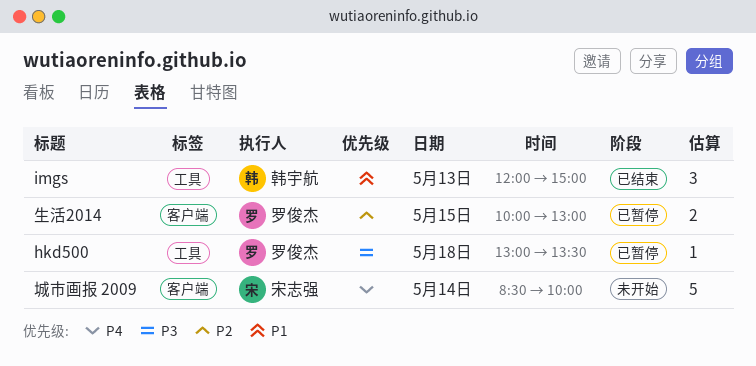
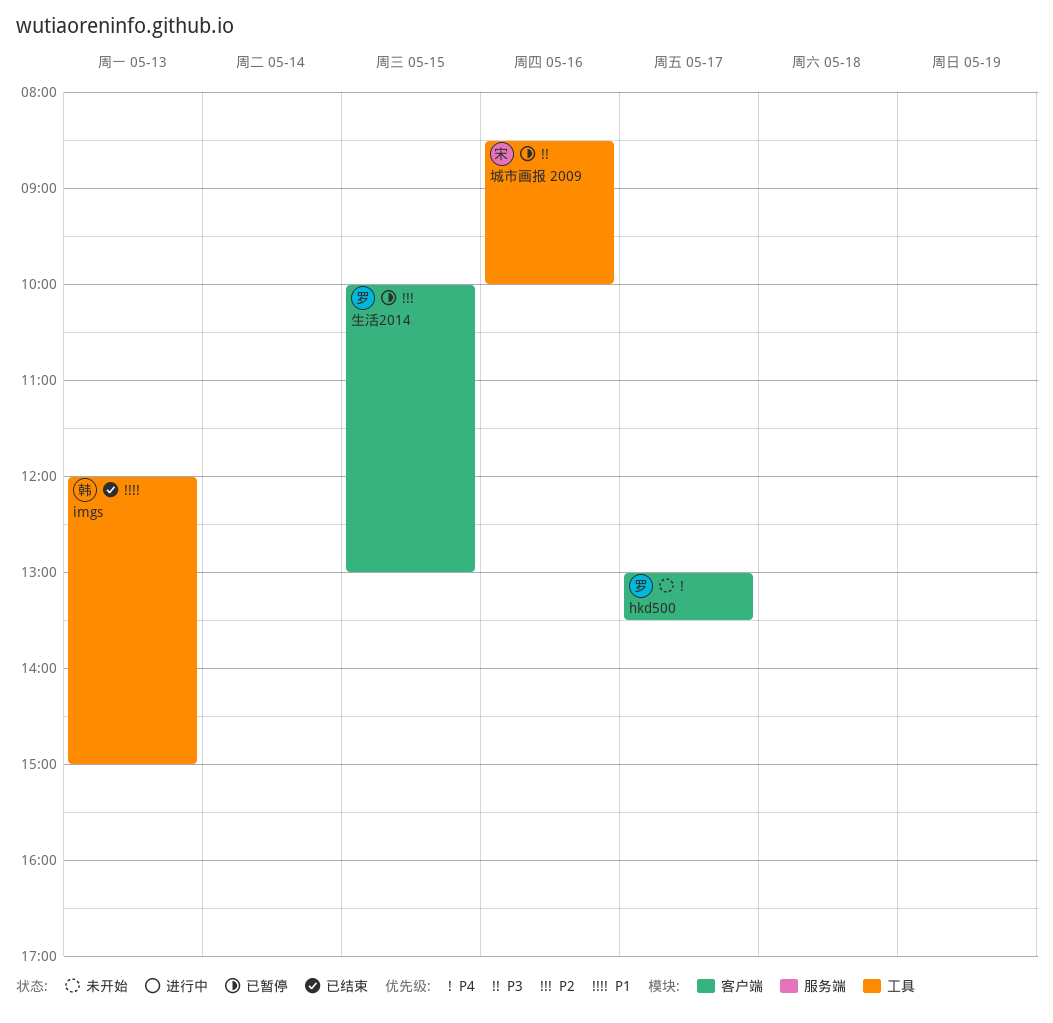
hkd500, status: 已暂停 -> 未开始
hkd500, priority: P3 -> P4
hkd500, label: 工具 -> 客户端
hkd500, day: May 18 -> May 17
城市画报 2009, status: 未开始 -> 已暂停
城市画报 2009, priority: P4 -> P3
城市画报 2009, label: 客户端 -> 工具
城市画报 2009, day: May 14 -> May 16

